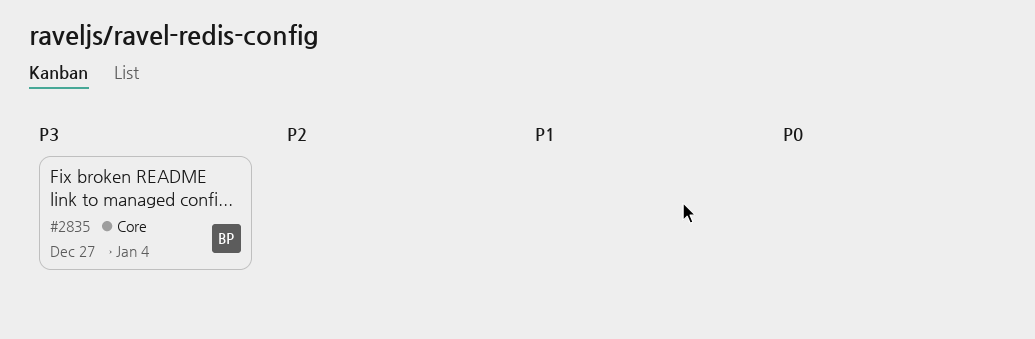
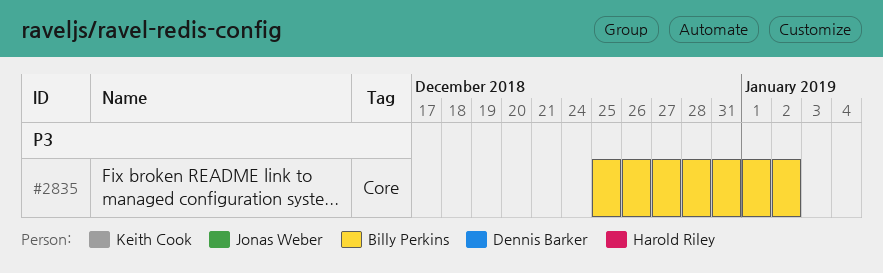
#2835, start: Dec 27 -> Dec 25
#2835, due: Jan 4 -> Jan 2

